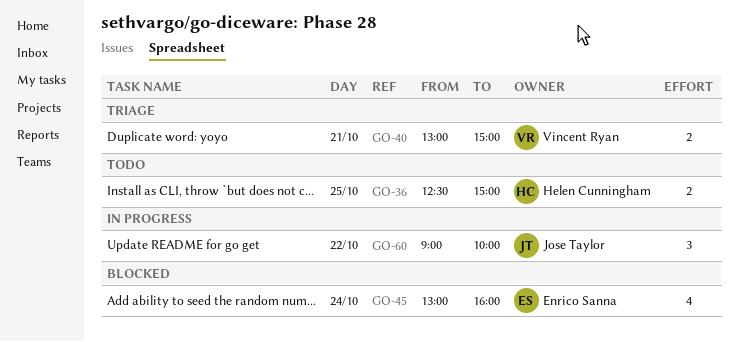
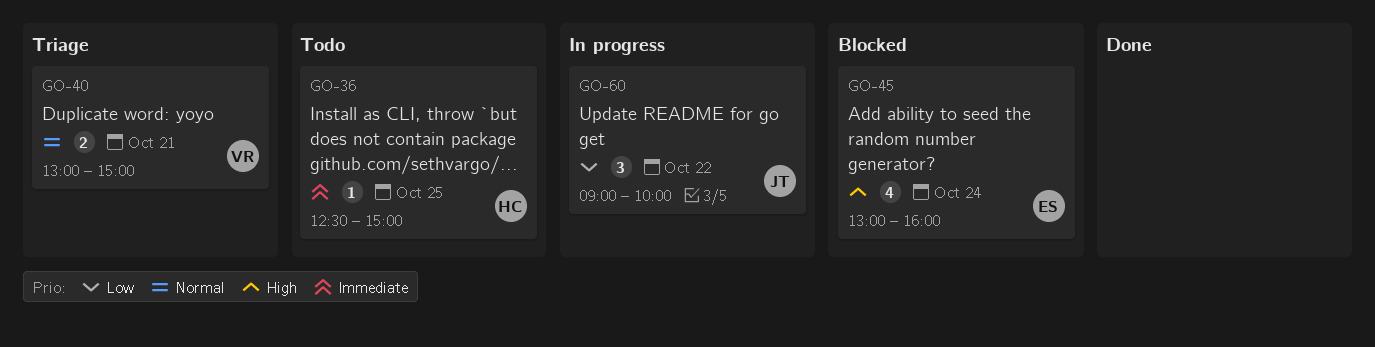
GO-36, estimate: 2 -> 1

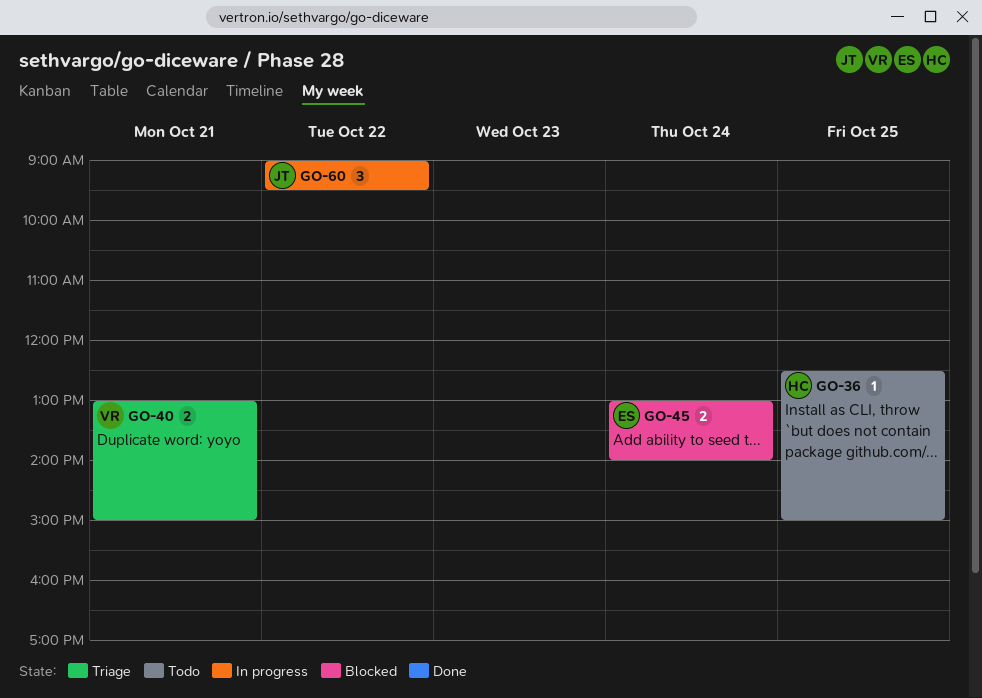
GO-45, estimate: 4 -> 2
GO-45, ends: 16:00 -> 14:00
GO-60, ends: 10:00 -> 09:30

